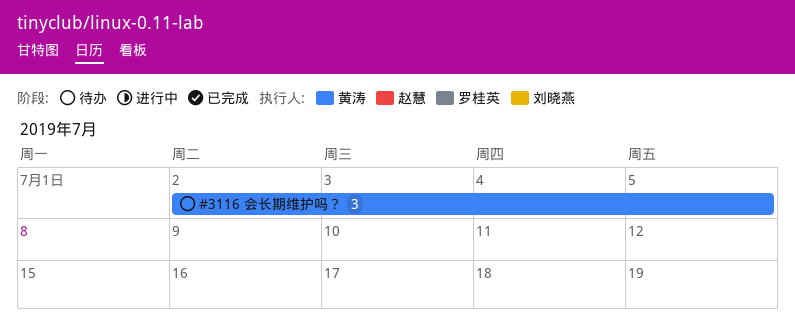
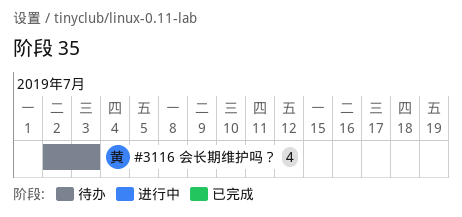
#3116, estimate: 3 -> 4
#3116, due: Jul 5 -> Jul 3

